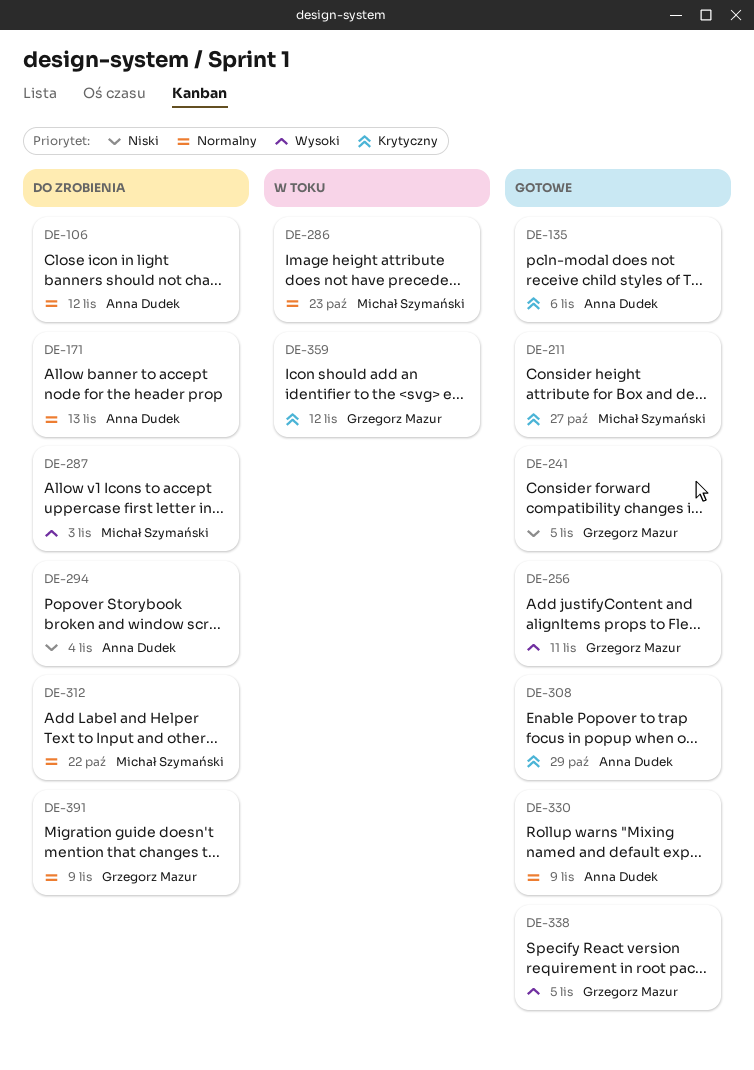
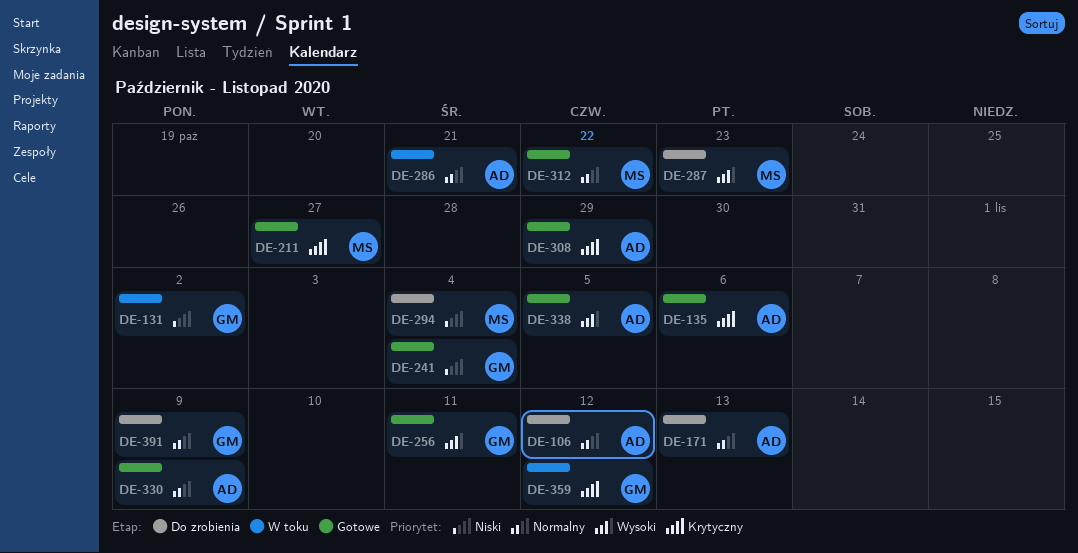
DE-131: none -> present
DE-241, due: Nov 5 -> Nov 4
DE-286, owner: Michał Szymański -> Anna Dudek
DE-286, due: Oct 23 -> Oct 21
DE-287, due: Nov 3 -> Oct 23
DE-294, owner: Anna Dudek -> Michał Szymański
DE-312, status: Do zrobienia -> Gotowe
DE-338, owner: Grzegorz Mazur -> Anna Dudek

